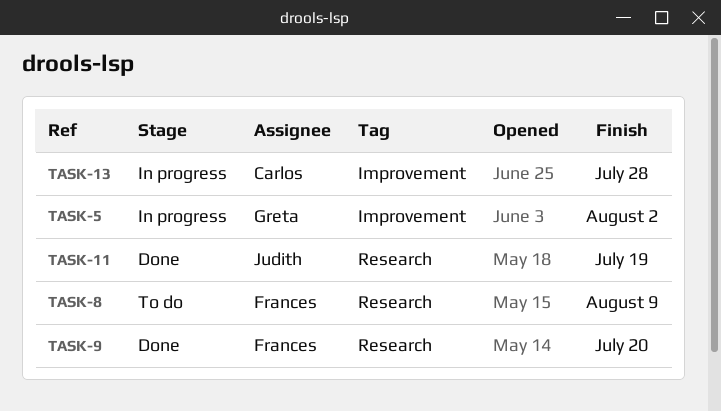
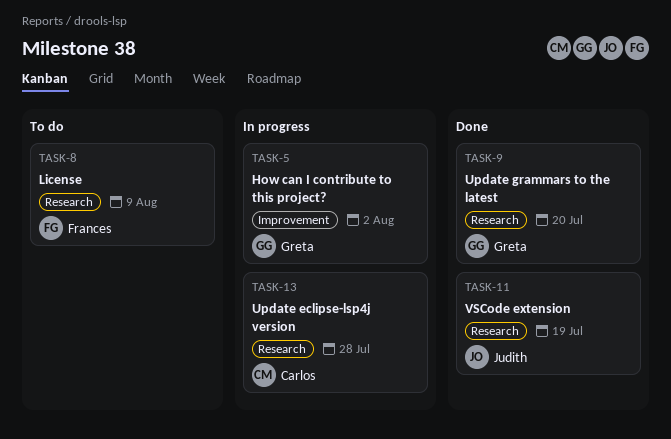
TASK-9, owner: Frances -> Greta
TASK-13, label: Improvement -> Research

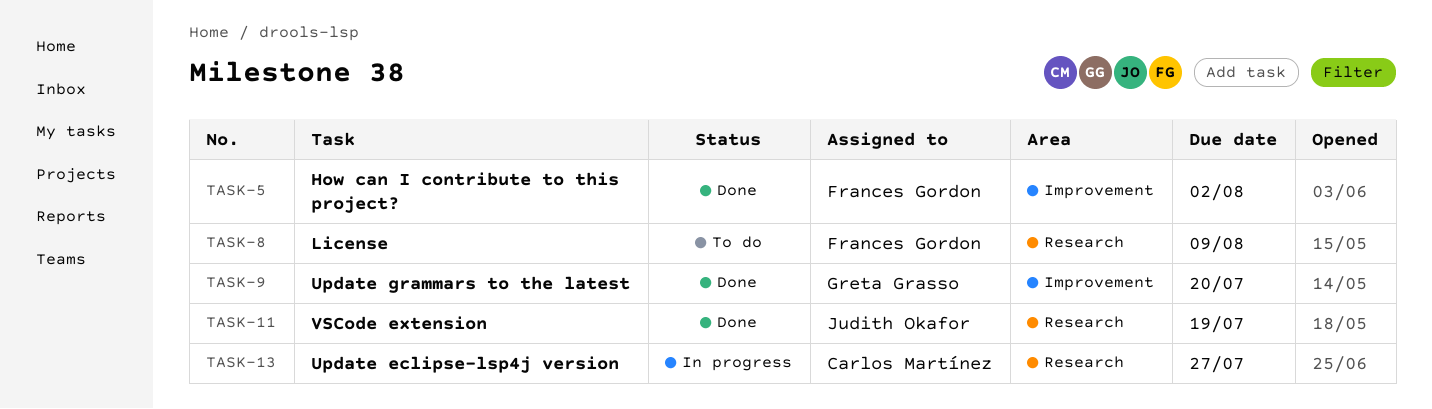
TASK-5, status: In progress -> Done
TASK-5, owner: Greta Grasso -> Frances Gordon
TASK-9, label: Research -> Improvement
TASK-13, due: Jul 28 -> Jul 27

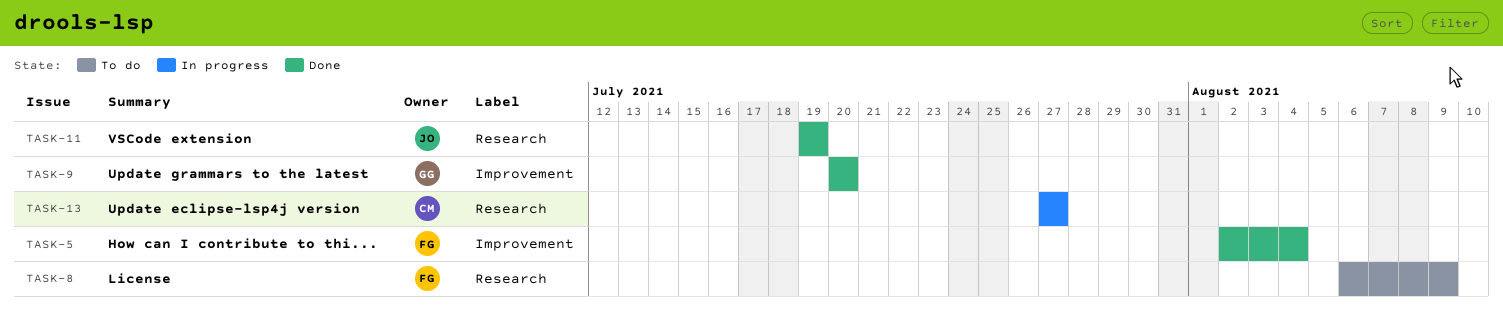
TASK-5, due: Aug 2 -> Aug 4

